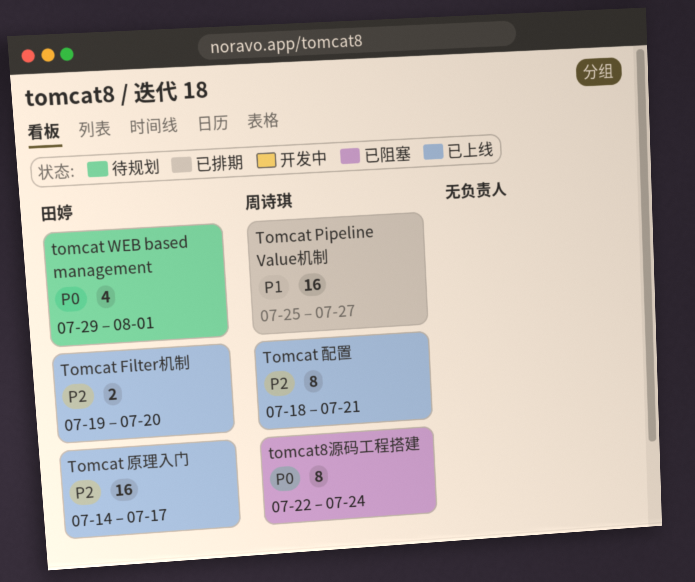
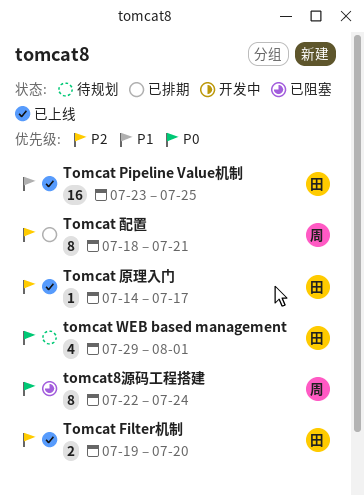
Tomcat Pipeline Value机制, status: 已排期 -> 已上线
Tomcat Pipeline Value机制, owner: 周诗琪 -> 田婷
Tomcat Pipeline Value机制, start: Jul 25 -> Jul 23
Tomcat Pipeline Value机制, due: Jul 27 -> Jul 25
Tomcat 原理入门, estimate: 16 -> 1
Tomcat 配置, status: 已上线 -> 已排期

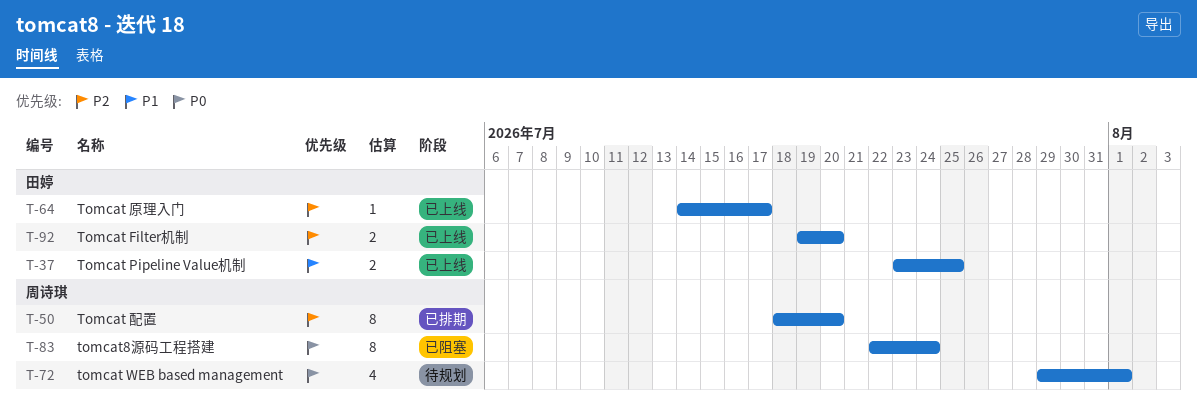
Tomcat Pipeline Value机制, estimate: 16 -> 2
tomcat WEB based management, owner: 田婷 -> 周诗琪
Tomcat 配置, due: Jul 21 -> Jul 20

